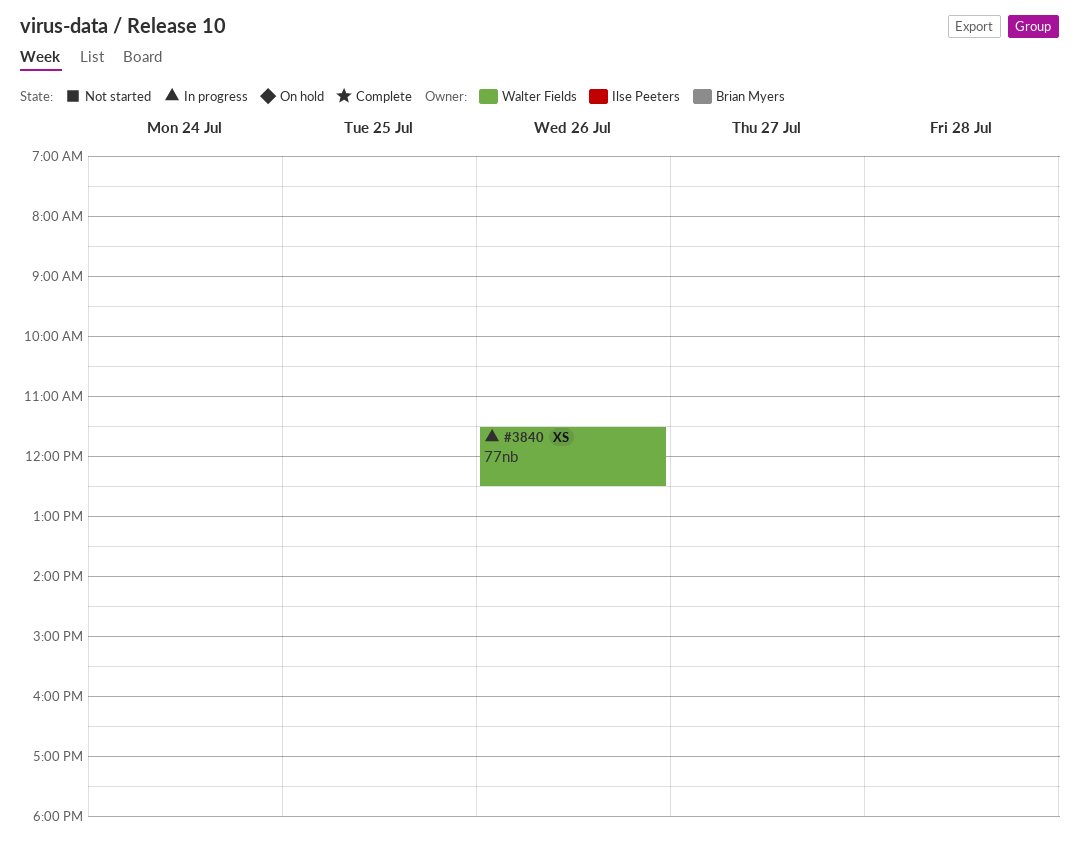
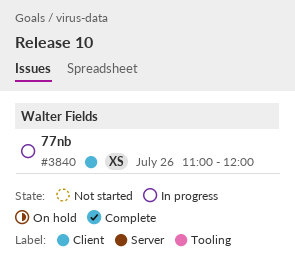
#3840, begins: 11:30 -> 11:00
#3840, ends: 12:30 -> 12:00

